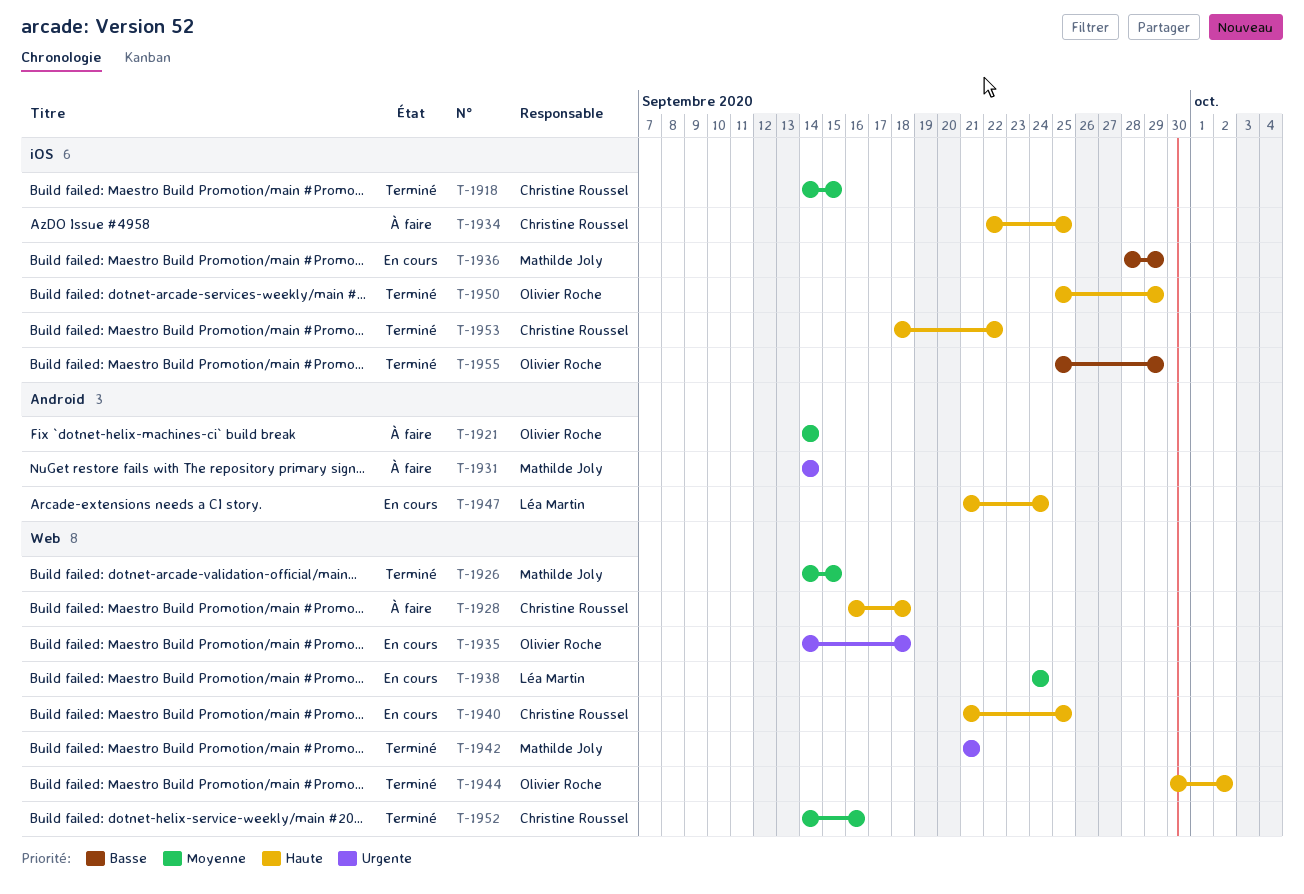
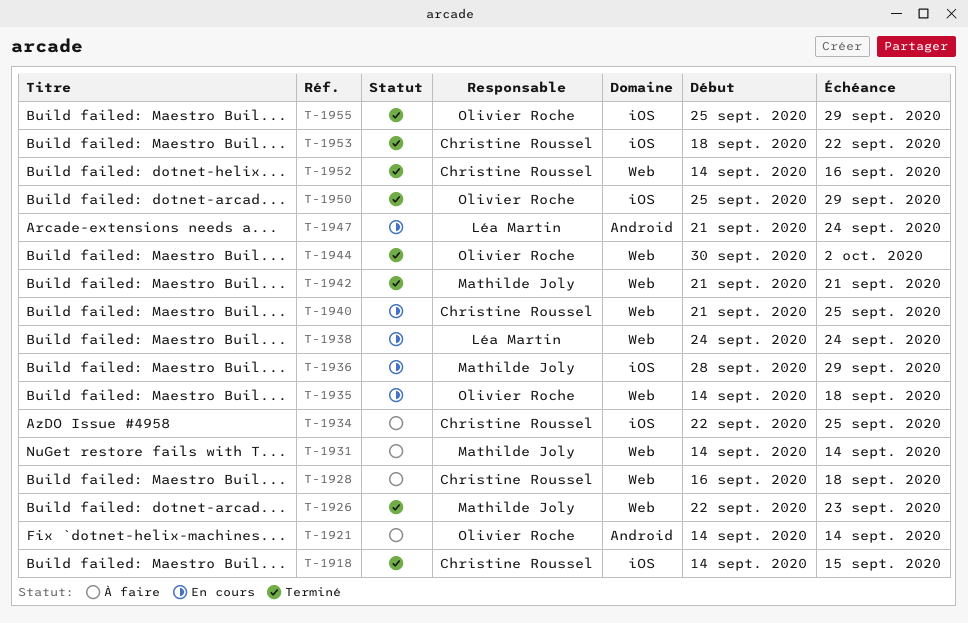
T-1926, start: Sep 14 -> Sep 22
T-1926, due: Sep 15 -> Sep 23
T-1931, label: Android -> Web

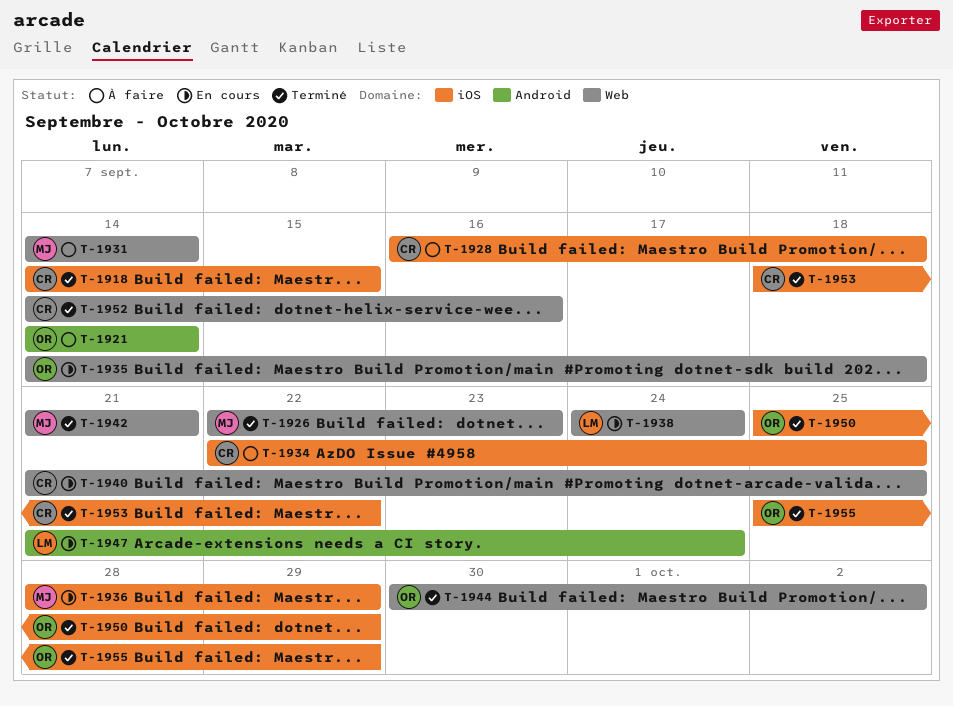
T-1928, label: Web -> iOS

